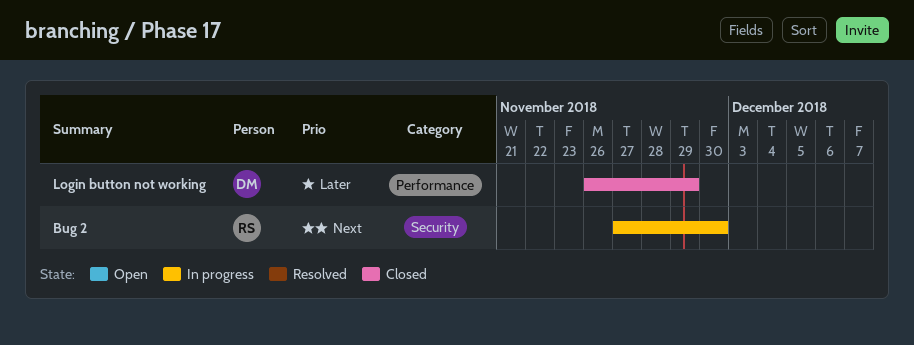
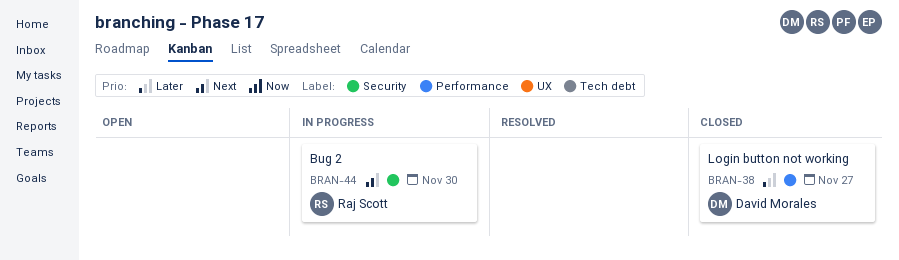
Login button not working, due: Nov 29 -> Nov 27

